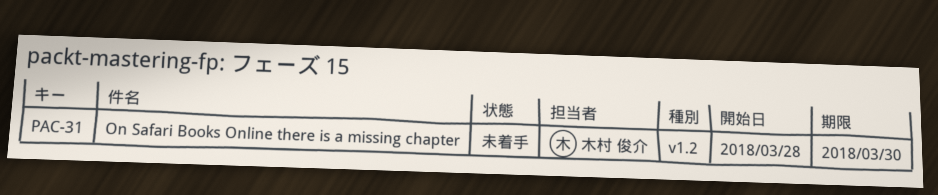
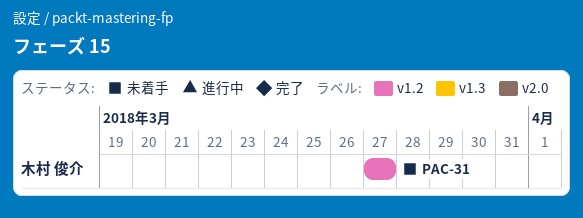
PAC-31, start: Mar 28 -> Mar 27
PAC-31, due: Mar 30 -> Mar 27

